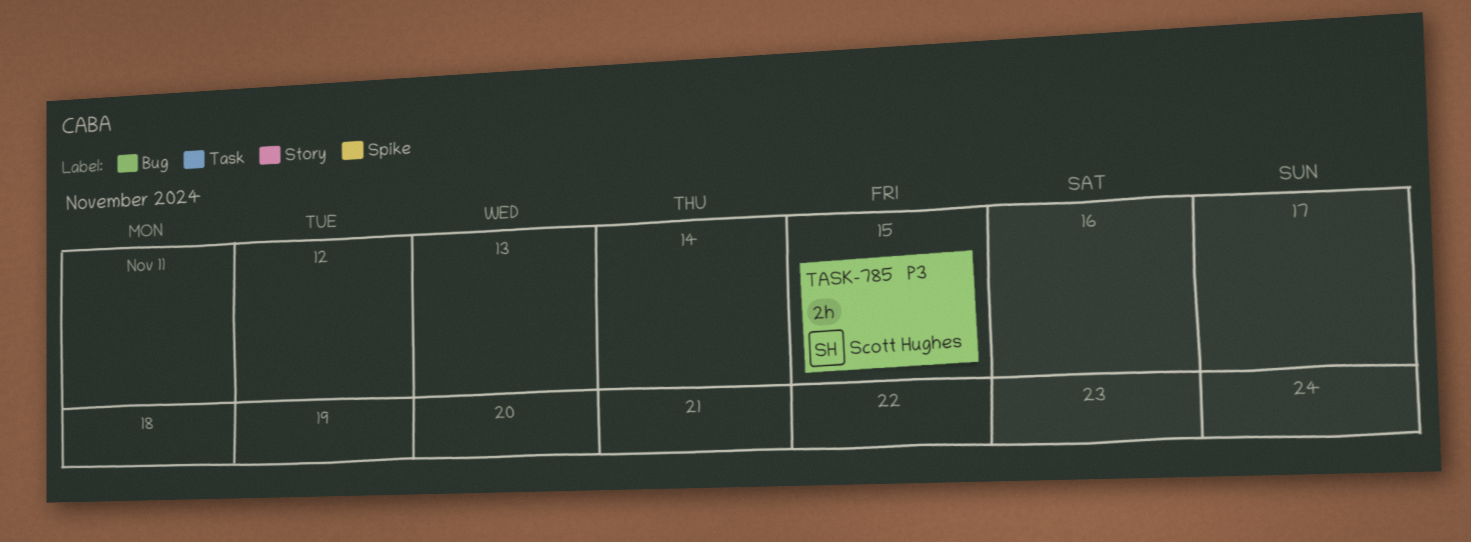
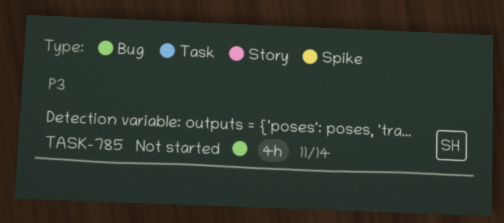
TASK-785, estimate: 2h -> 4h
TASK-785, due: Nov 15 -> Nov 14

